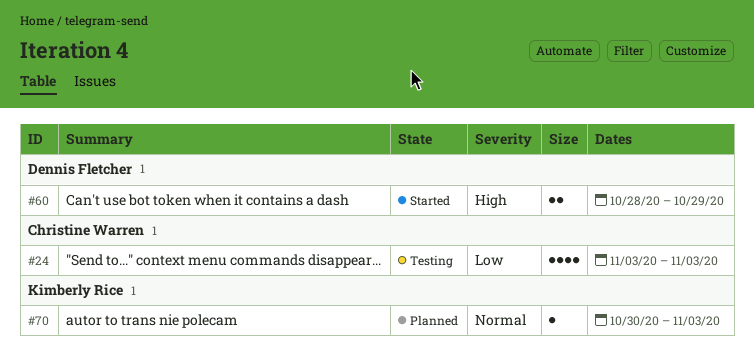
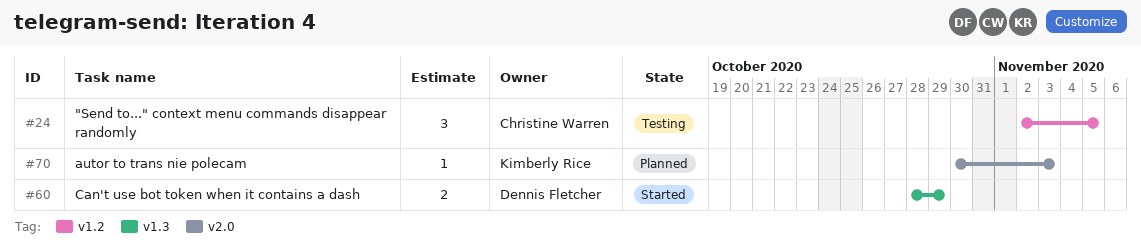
#24, estimate: 4 -> 3
#24, start: Nov 3 -> Nov 2
#24, due: Nov 3 -> Nov 5

